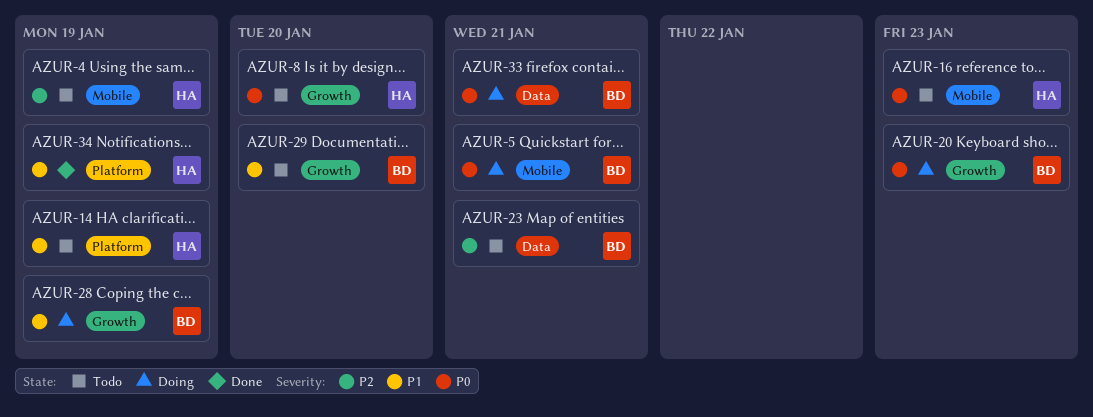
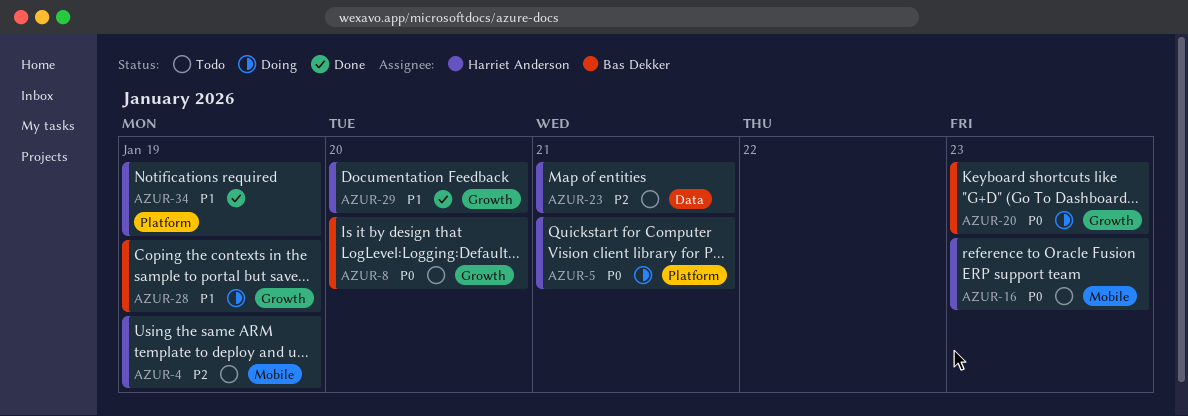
AZUR-5, owner: Bas Dekker -> Harriet Anderson
AZUR-5, label: Mobile -> Platform
AZUR-8, owner: Harriet Anderson -> Bas Dekker
AZUR-14: present -> none
AZUR-23, owner: Bas Dekker -> Harriet Anderson
AZUR-29, status: Todo -> Done
AZUR-29, owner: Bas Dekker -> Harriet Anderson
AZUR-33: present -> none

